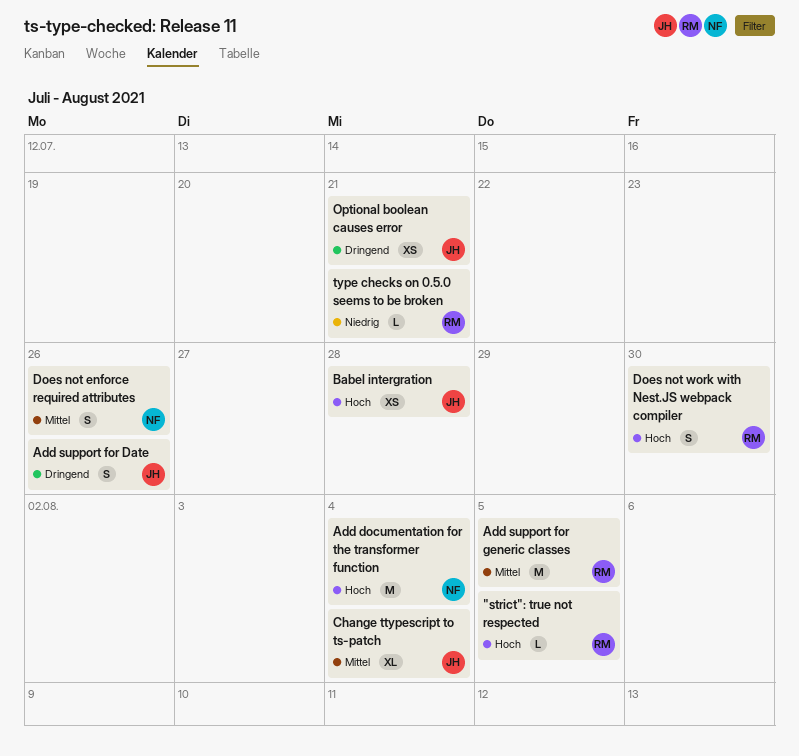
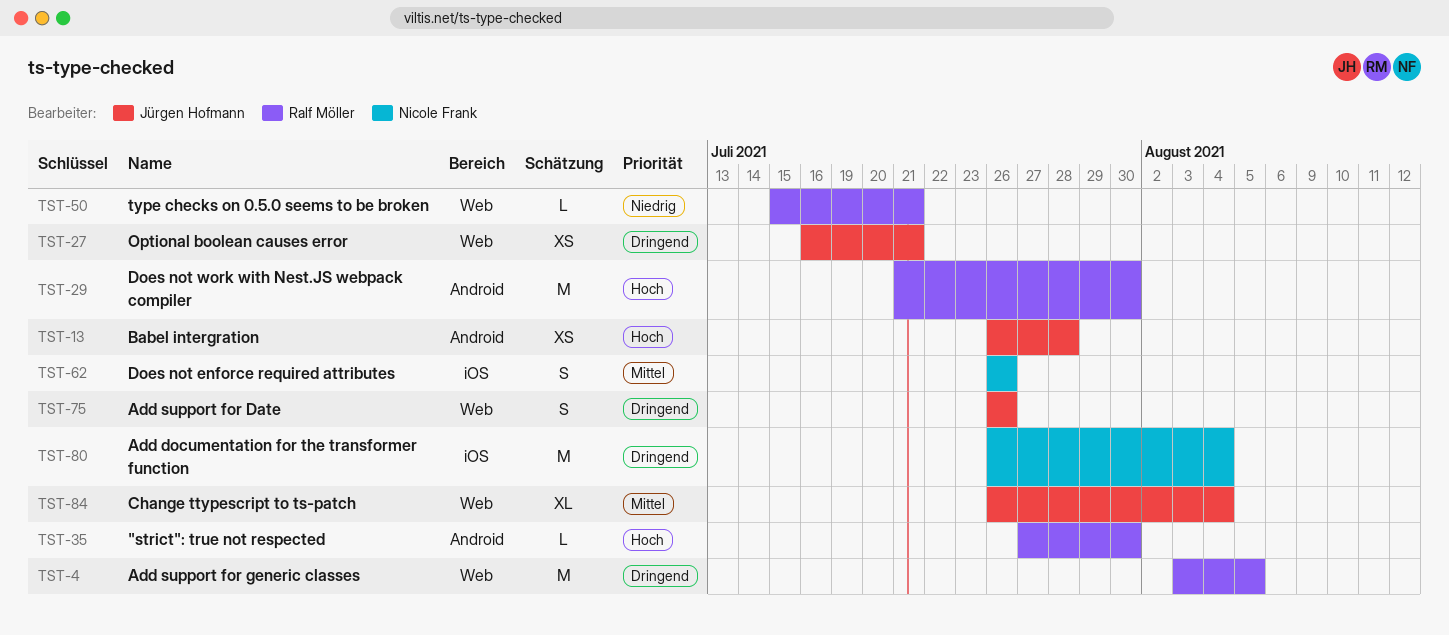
"strict": true not respected, due: Aug 5 -> Jul 30
Add documentation for the transformer function, priority: Hoch -> Dringend
Add support for generic classes, priority: Mittel -> Dringend
Does not work with Nest.JS webpack compiler, estimate: S -> M

